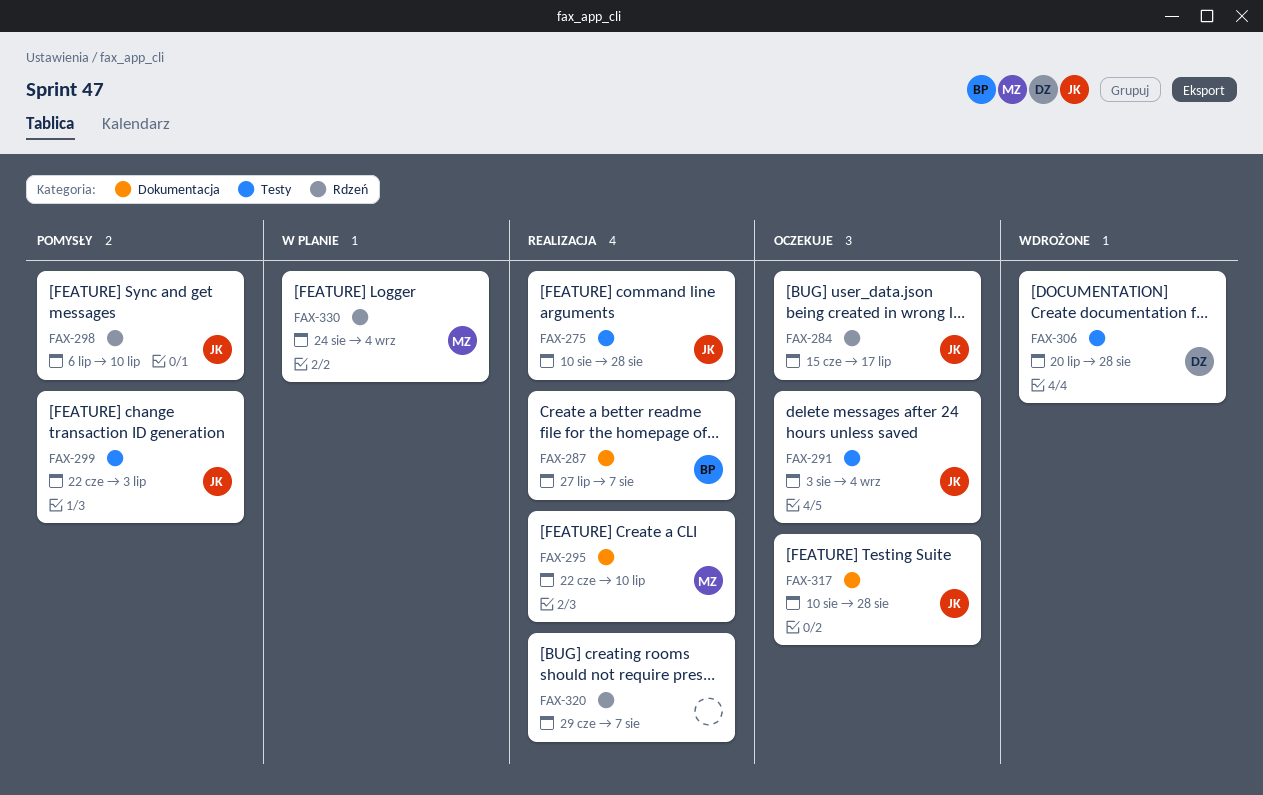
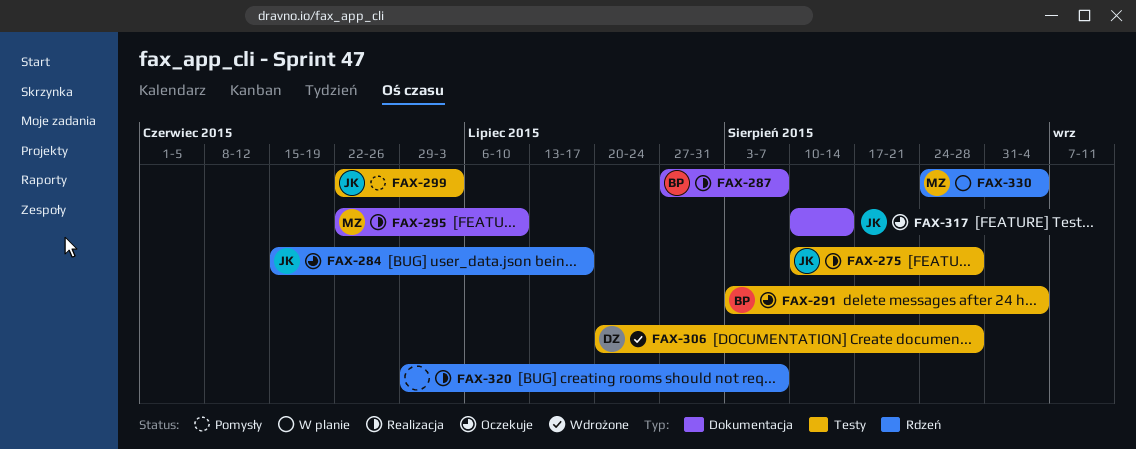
FAX-291, owner: JK -> BP
FAX-298: present -> none
FAX-317, due: Aug 28 -> Aug 14

